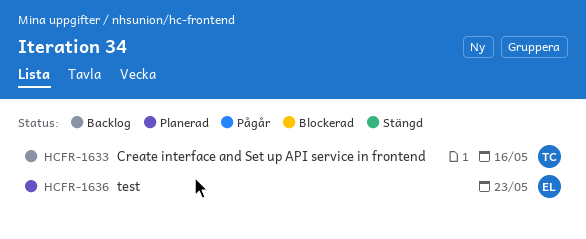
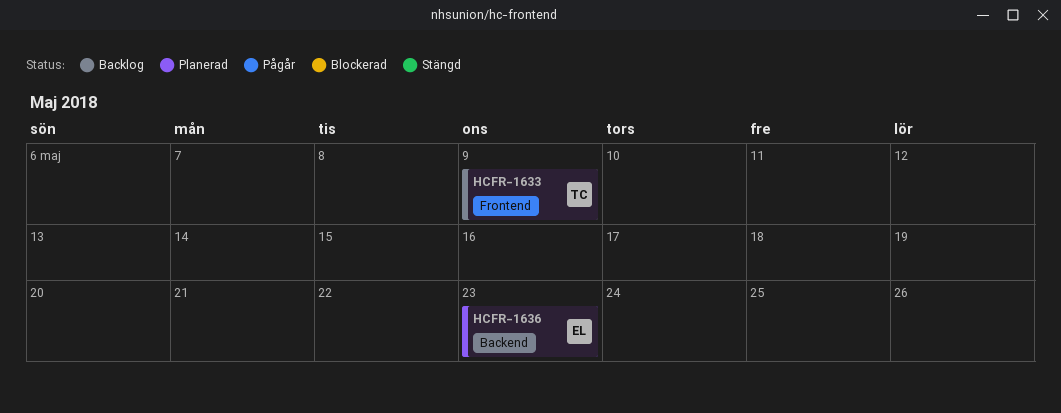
HCFR-1633, due: May 16 -> May 9

